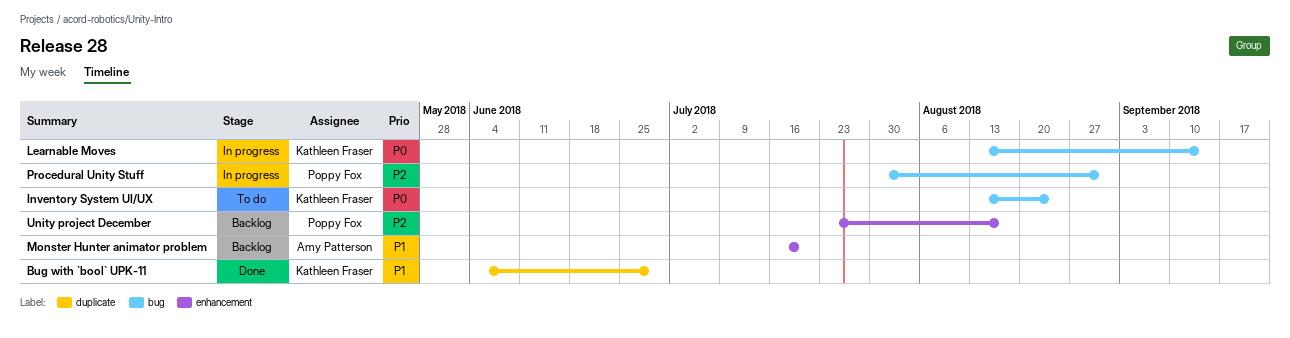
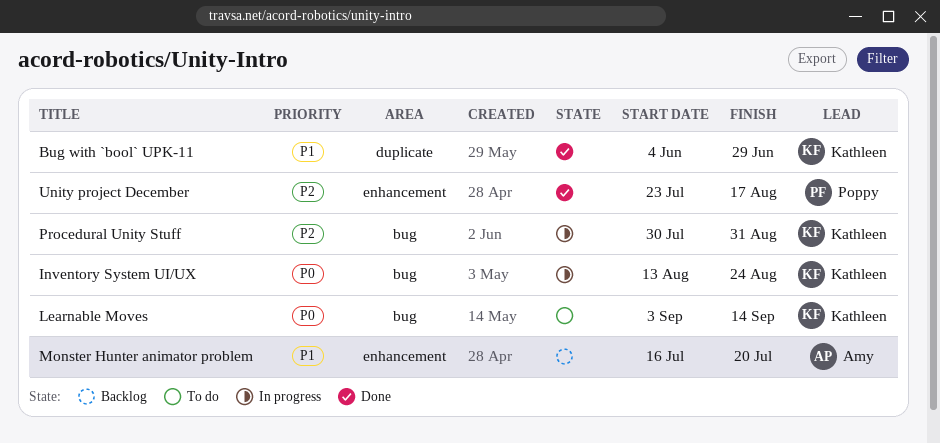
Inventory System UI/UX, status: To do -> In progress
Learnable Moves, status: In progress -> To do
Learnable Moves, start: Aug 13 -> Sep 3
Procedural Unity Stuff, owner: Poppy Fox -> Kathleen Fraser
Unity project December, status: Backlog -> Done

